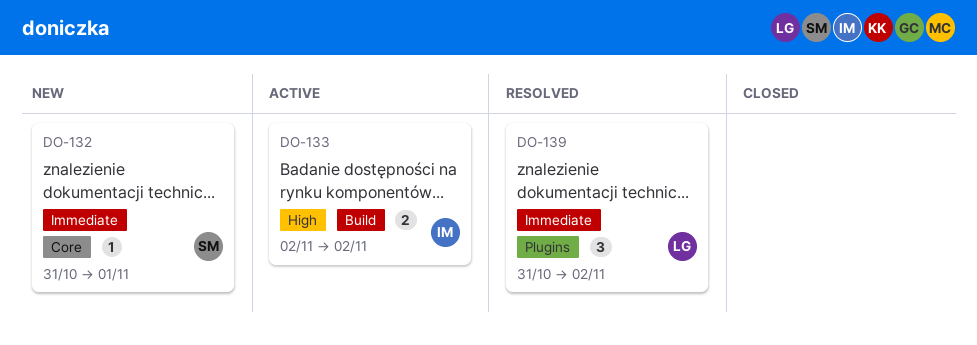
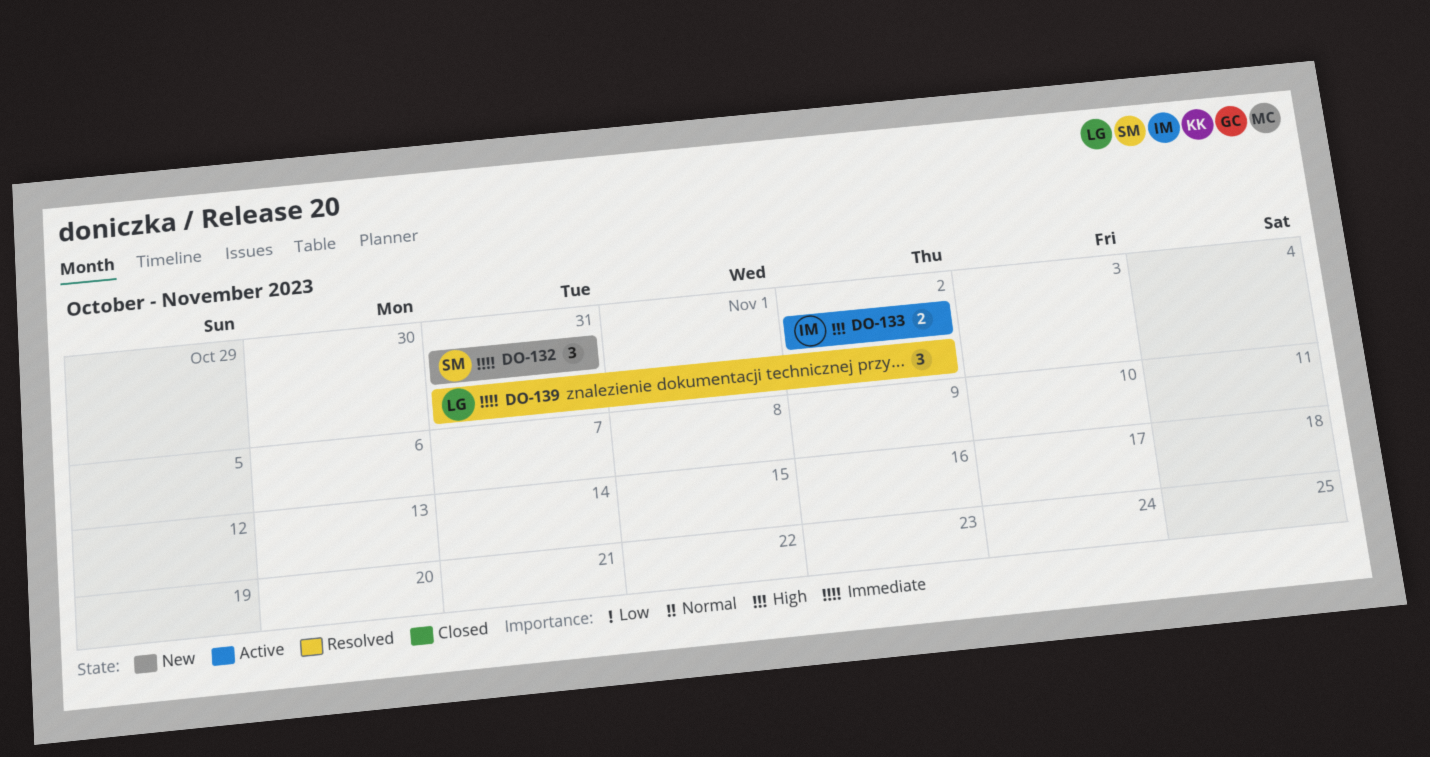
DO-132, estimate: 1 -> 3
DO-132, due: Nov 1 -> Oct 31

